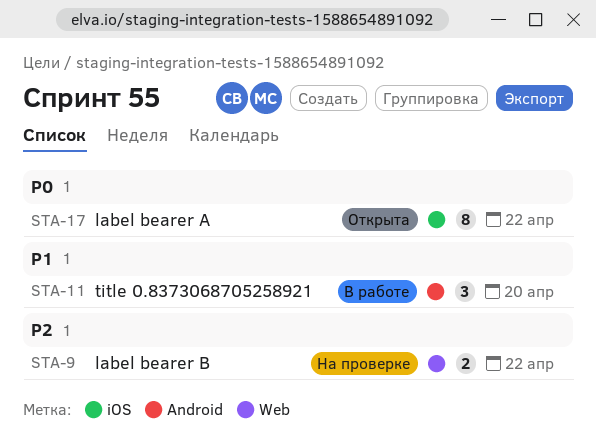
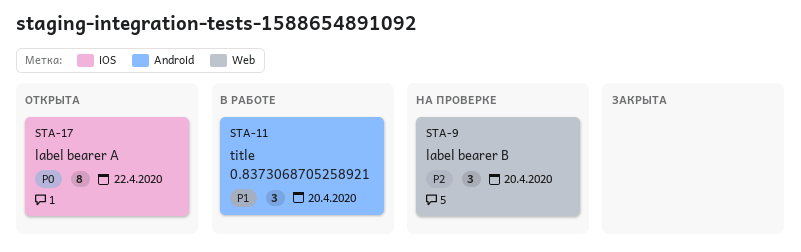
STA-9, estimate: 2 -> 3
STA-9, due: Apr 22 -> Apr 20

